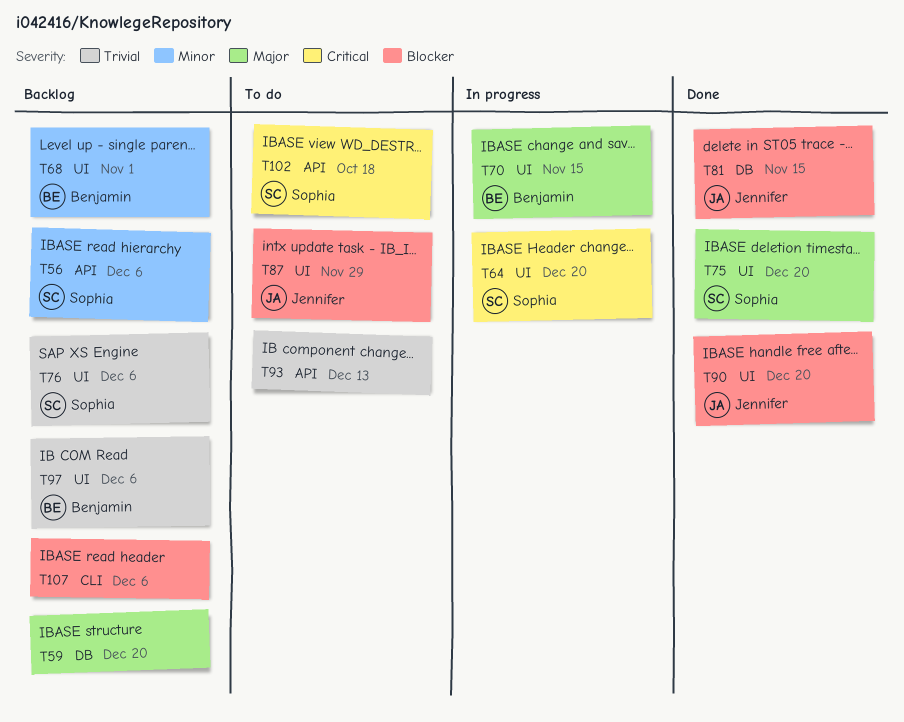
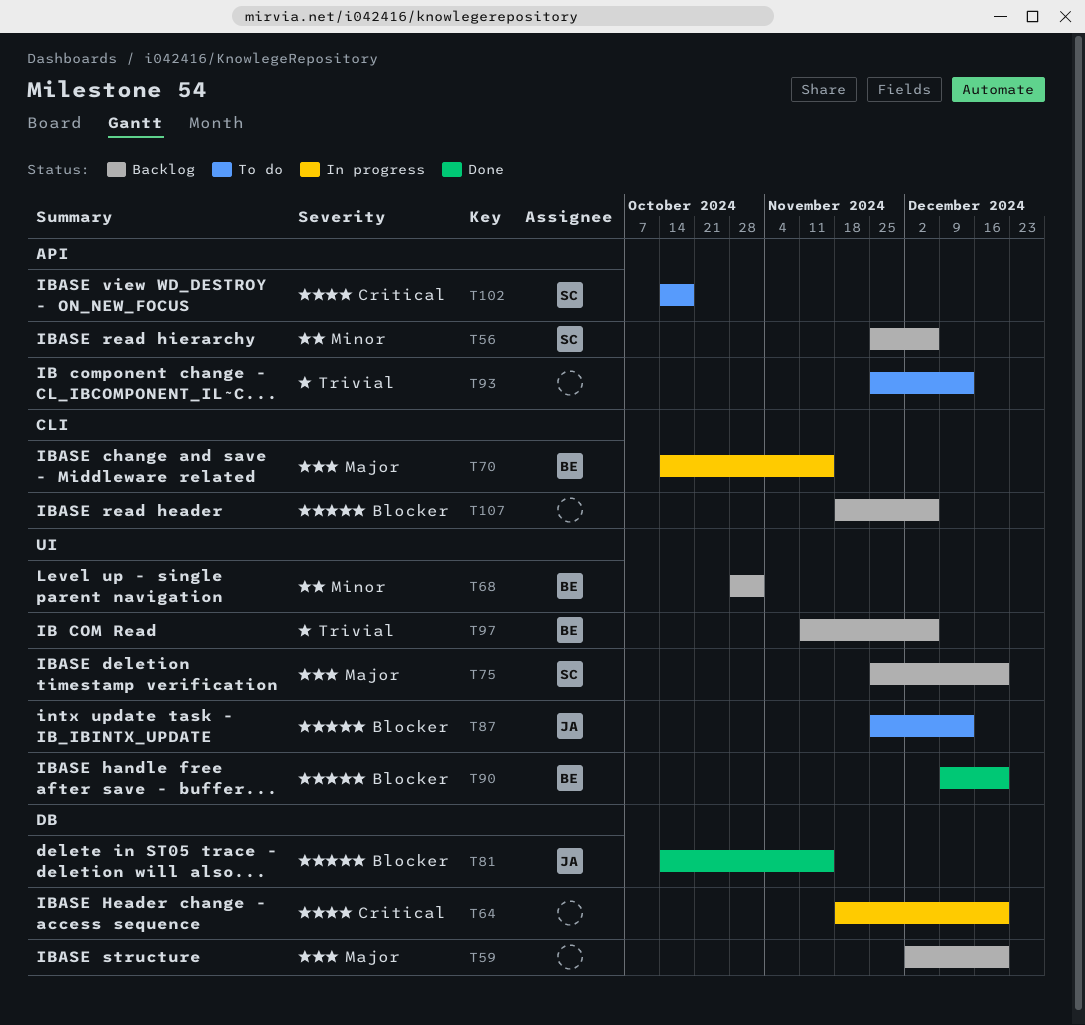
T64, owner: Sophia -> none
T64, label: UI -> DB
T70, label: UI -> CLI
T75, status: Done -> Backlog
T76: present -> none
T87, due: Nov 29 -> Dec 13
T90, owner: Jennifer -> Benjamin

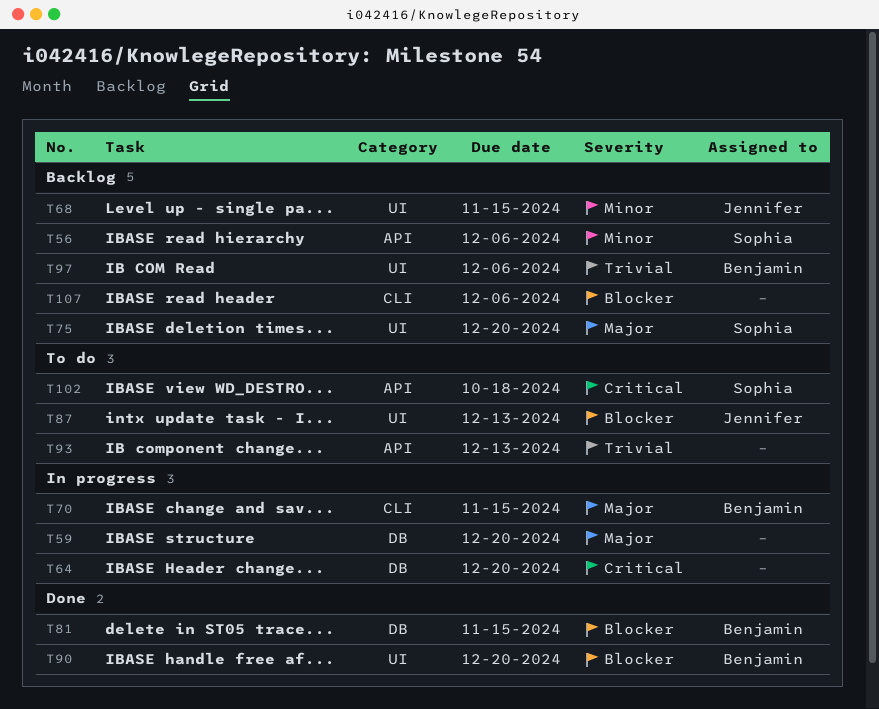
T59, status: Backlog -> In progress
T68, owner: Benjamin -> Jennifer
T68, due: Nov 1 -> Nov 15
T81, owner: Jennifer -> Benjamin

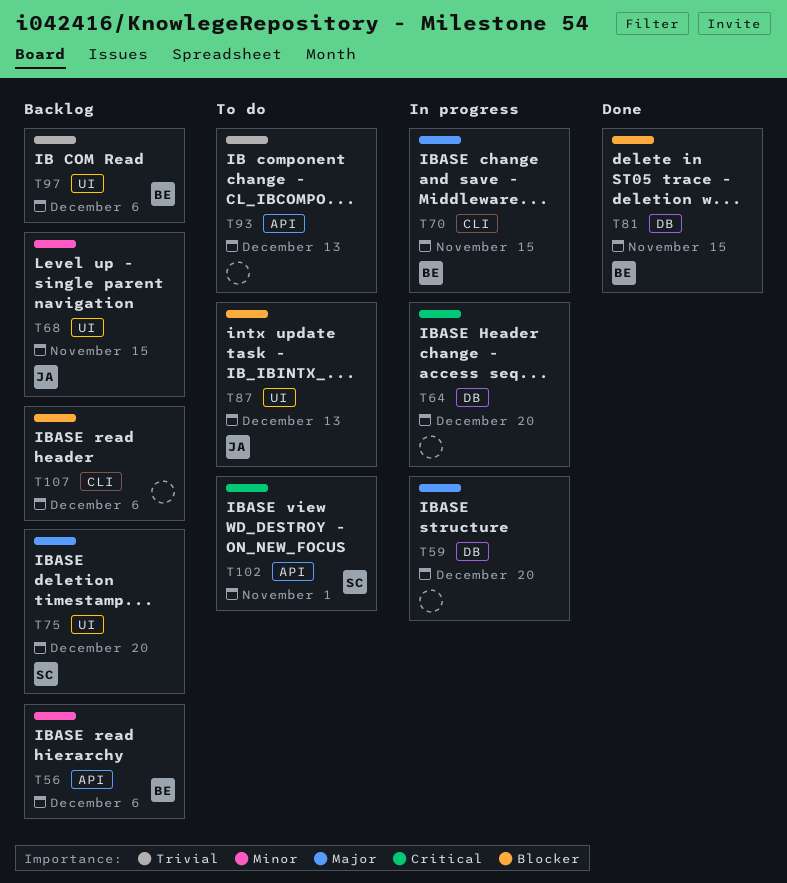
T56, owner: Sophia -> Benjamin
T90: present -> none
T102, due: Oct 18 -> Nov 1

